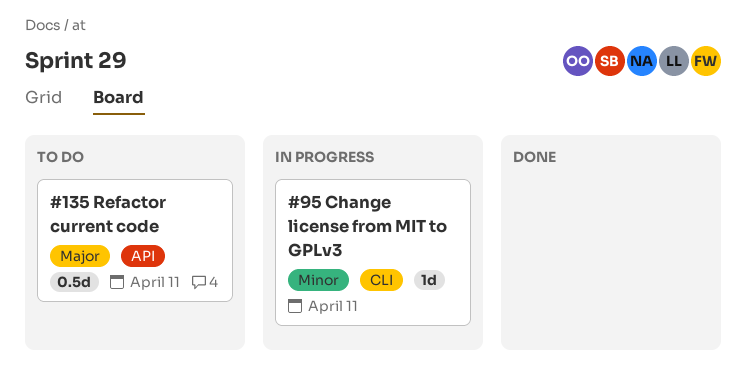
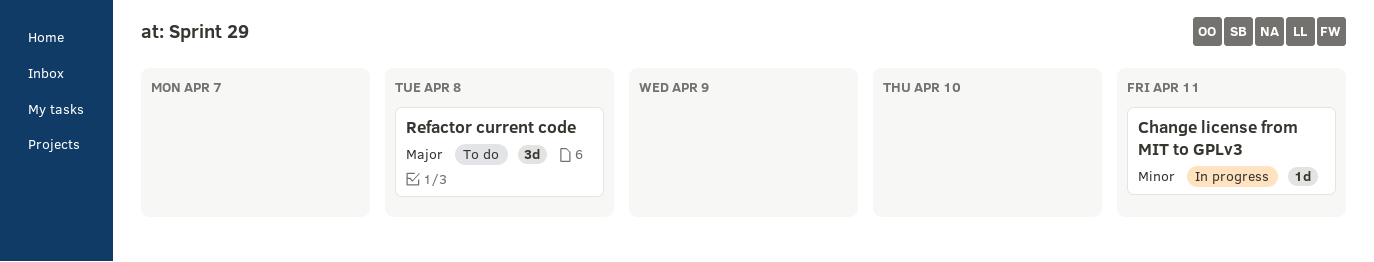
Refactor current code, estimate: 0.5d -> 3d
Refactor current code, due: Apr 11 -> Apr 8

